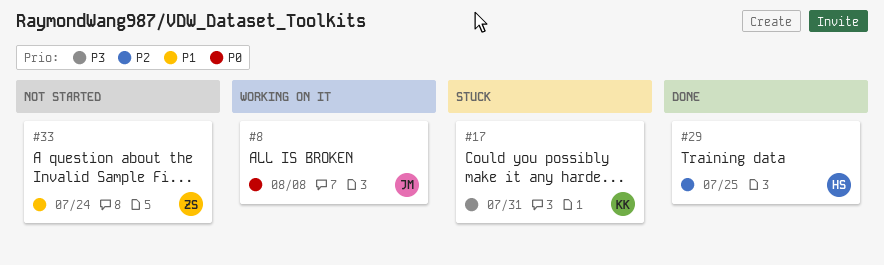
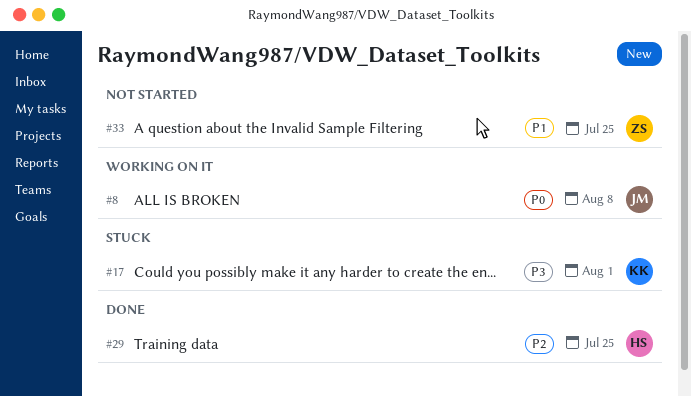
#17, due: Jul 31 -> Aug 1
#33, due: Jul 24 -> Jul 25

